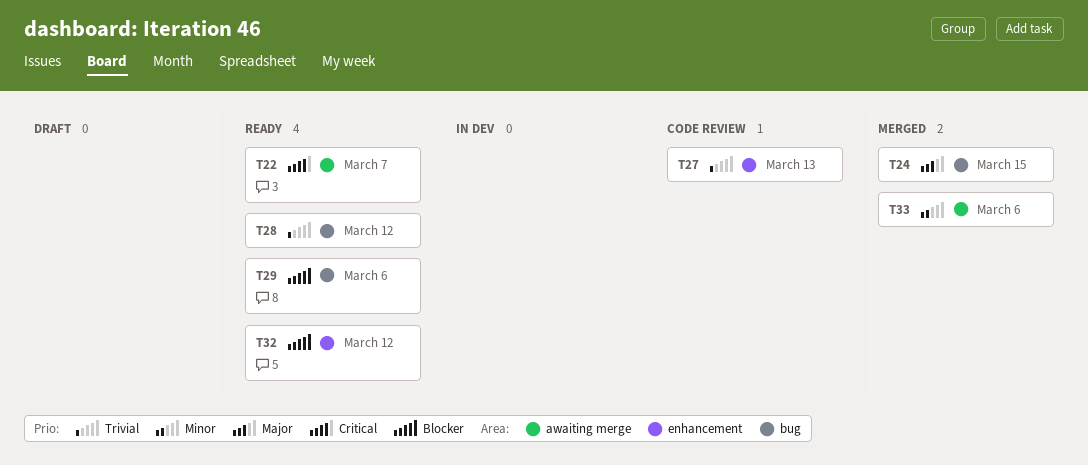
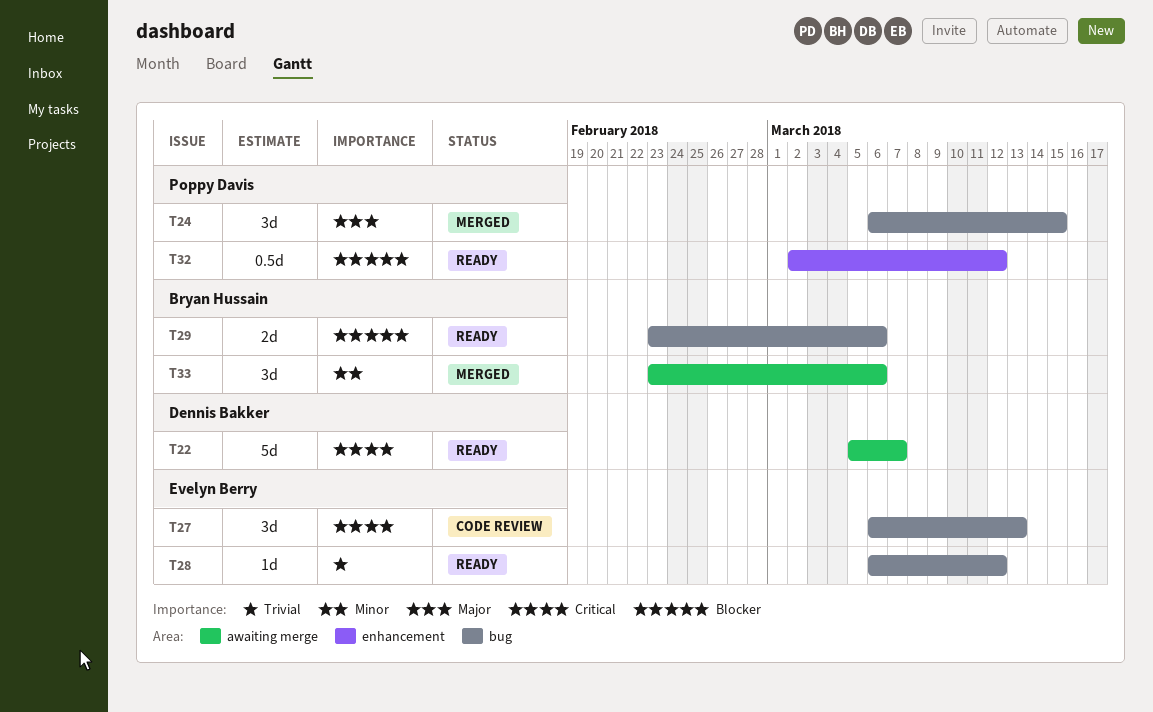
T27, priority: Trivial -> Critical
T27, label: enhancement -> bug

